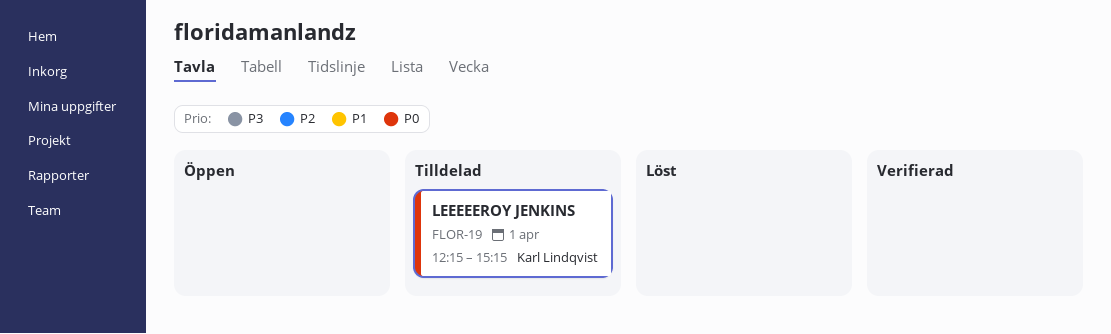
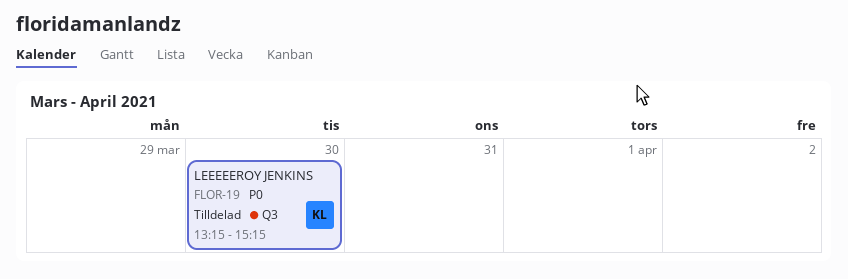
FLOR-19, day: Apr 1 -> Mar 30
FLOR-19, begins: 12:15 -> 13:15

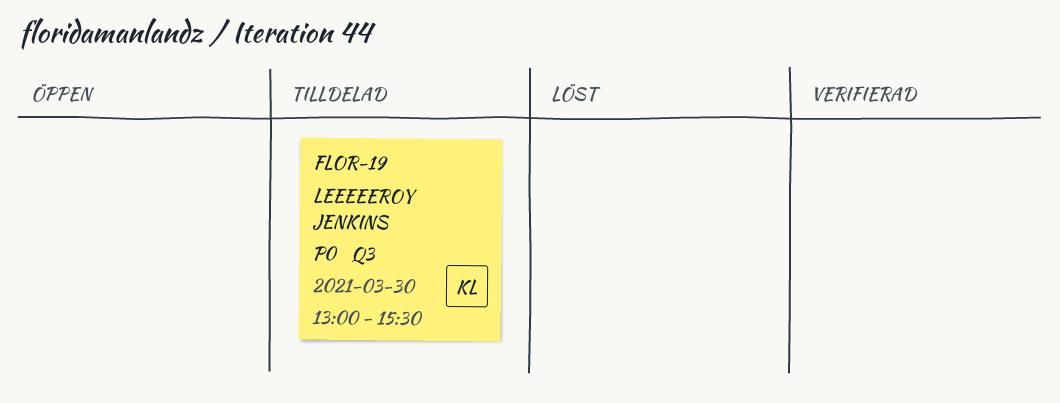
FLOR-19, begins: 13:15 -> 13:00
FLOR-19, ends: 15:15 -> 15:30

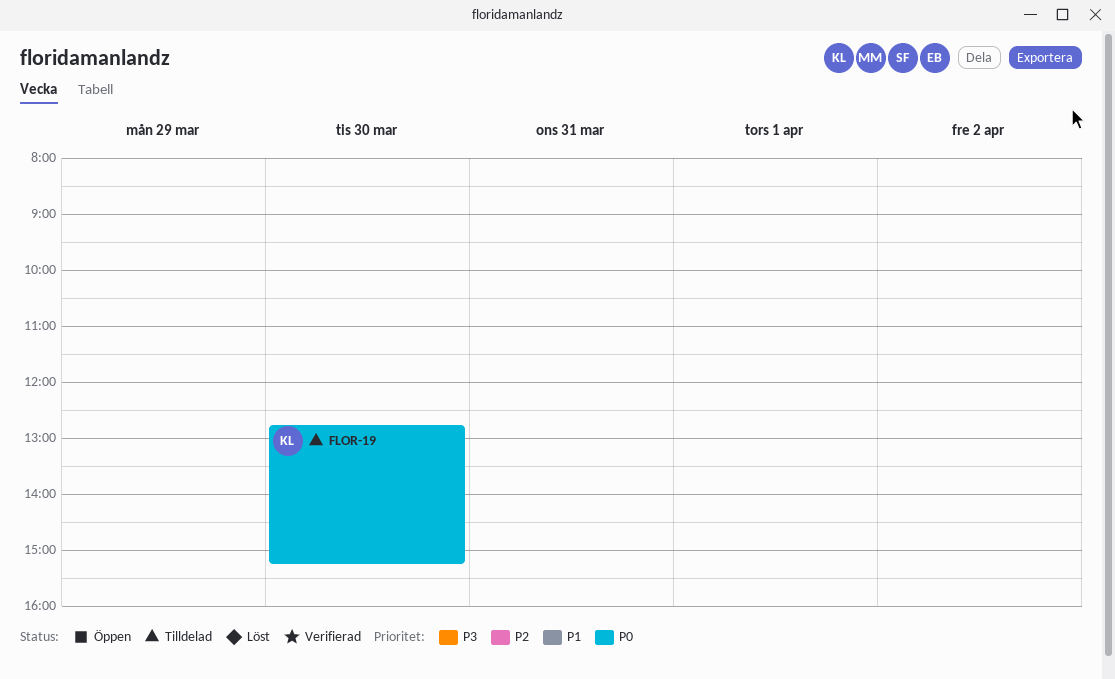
FLOR-19, begins: 13:00 -> 12:45
FLOR-19, ends: 15:30 -> 15:15

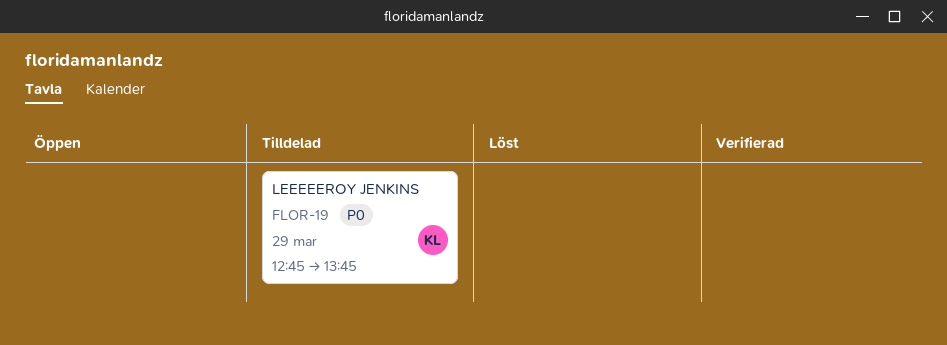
FLOR-19, day: Mar 30 -> Mar 29
FLOR-19, ends: 15:15 -> 13:45

